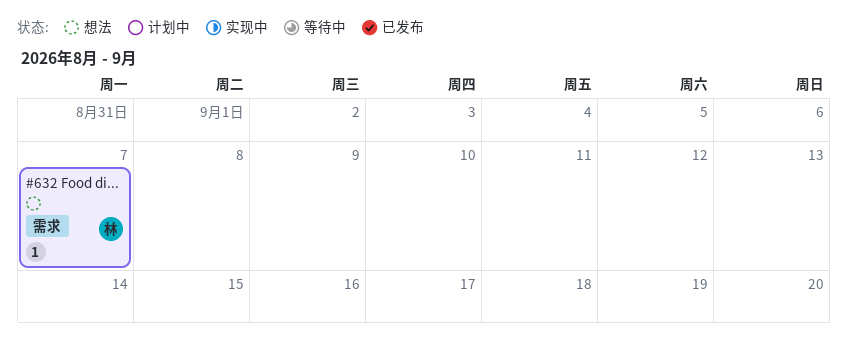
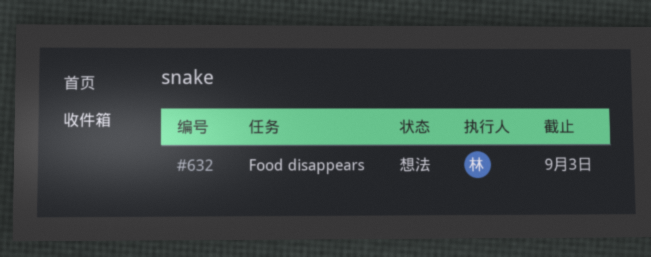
#632, due: Sep 7 -> Sep 3

